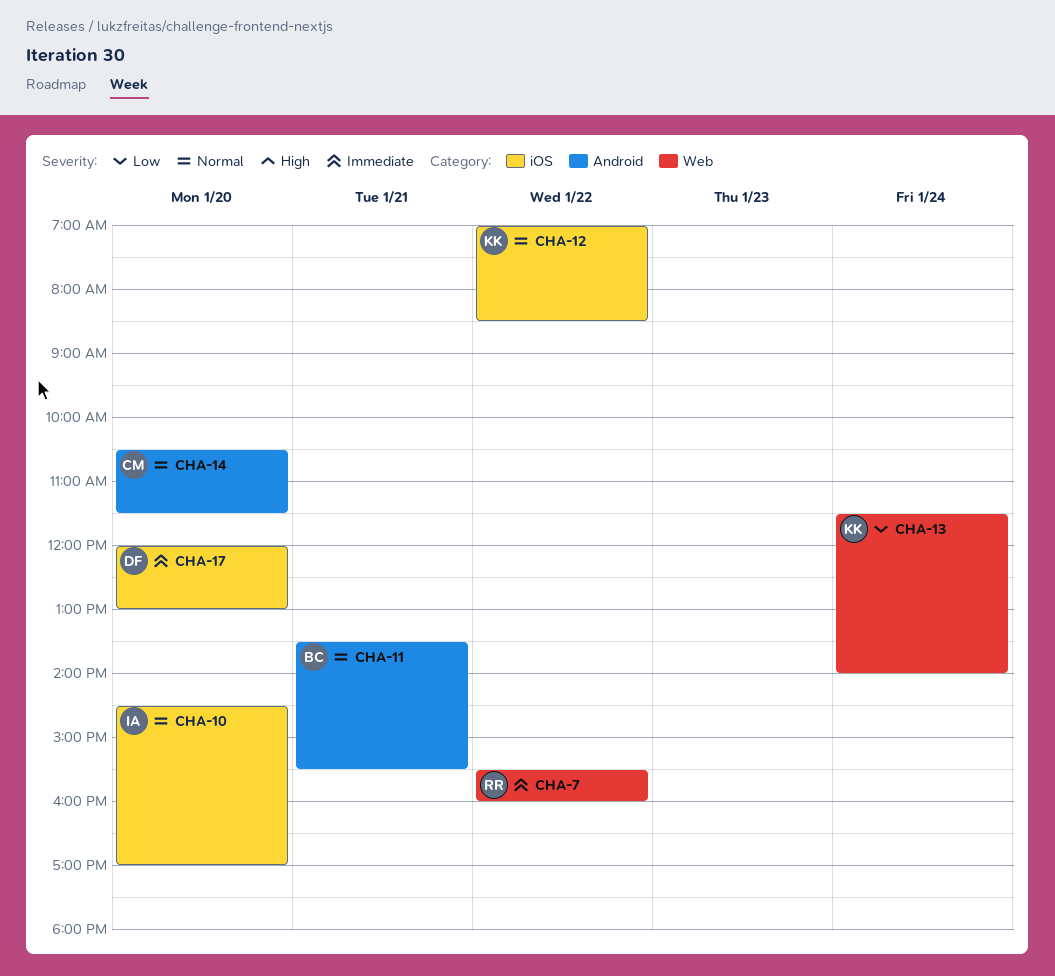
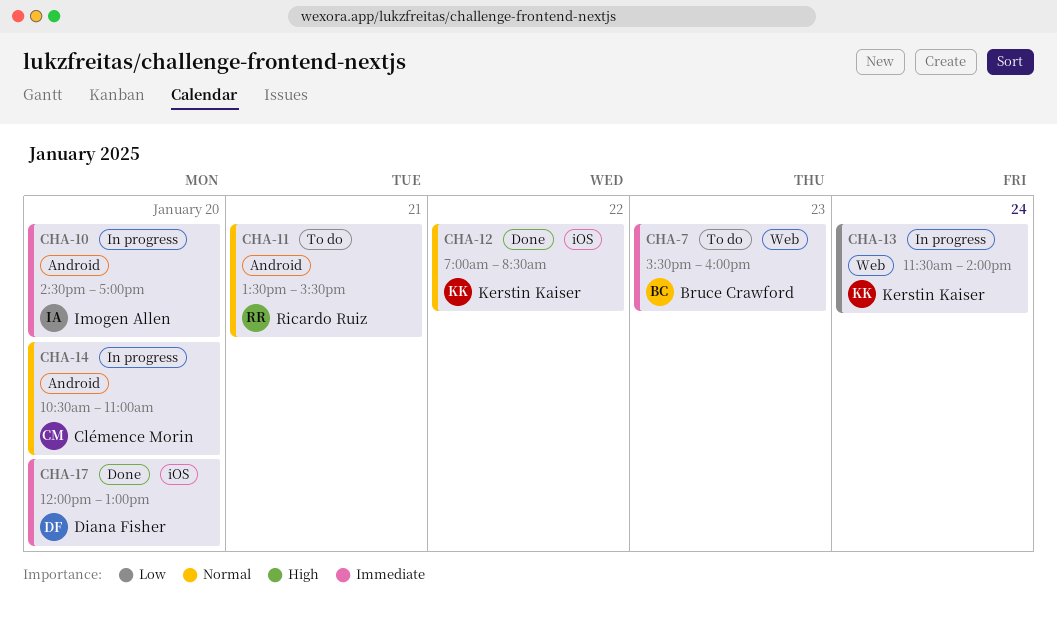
CHA-7, owner: Ricardo Ruiz -> Bruce Crawford
CHA-7, day: Jan 22 -> Jan 23
CHA-10, priority: Normal -> Immediate
CHA-10, label: iOS -> Android
CHA-11, owner: Bruce Crawford -> Ricardo Ruiz
CHA-14, ends: 11:30 -> 11:00

